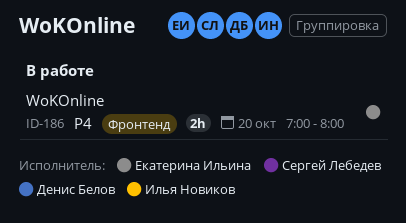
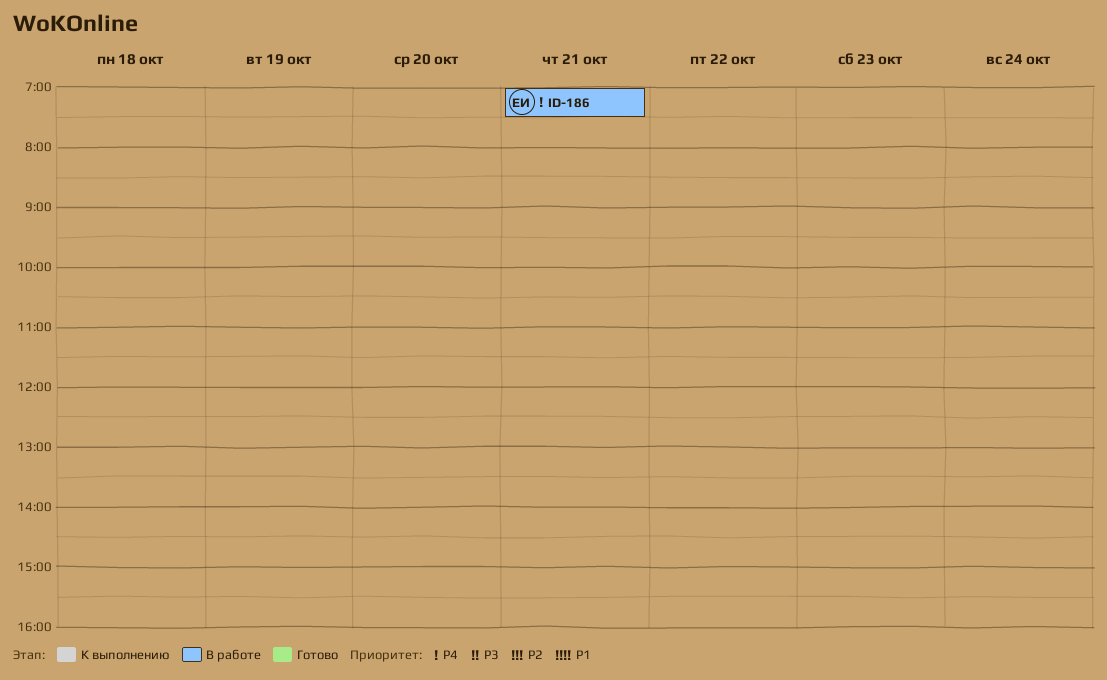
ID-186, day: Oct 20 -> Oct 21
ID-186, ends: 08:00 -> 07:30

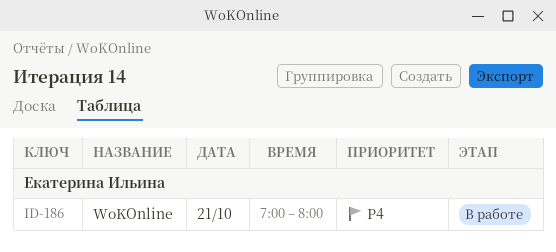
ID-186, ends: 07:30 -> 08:00

